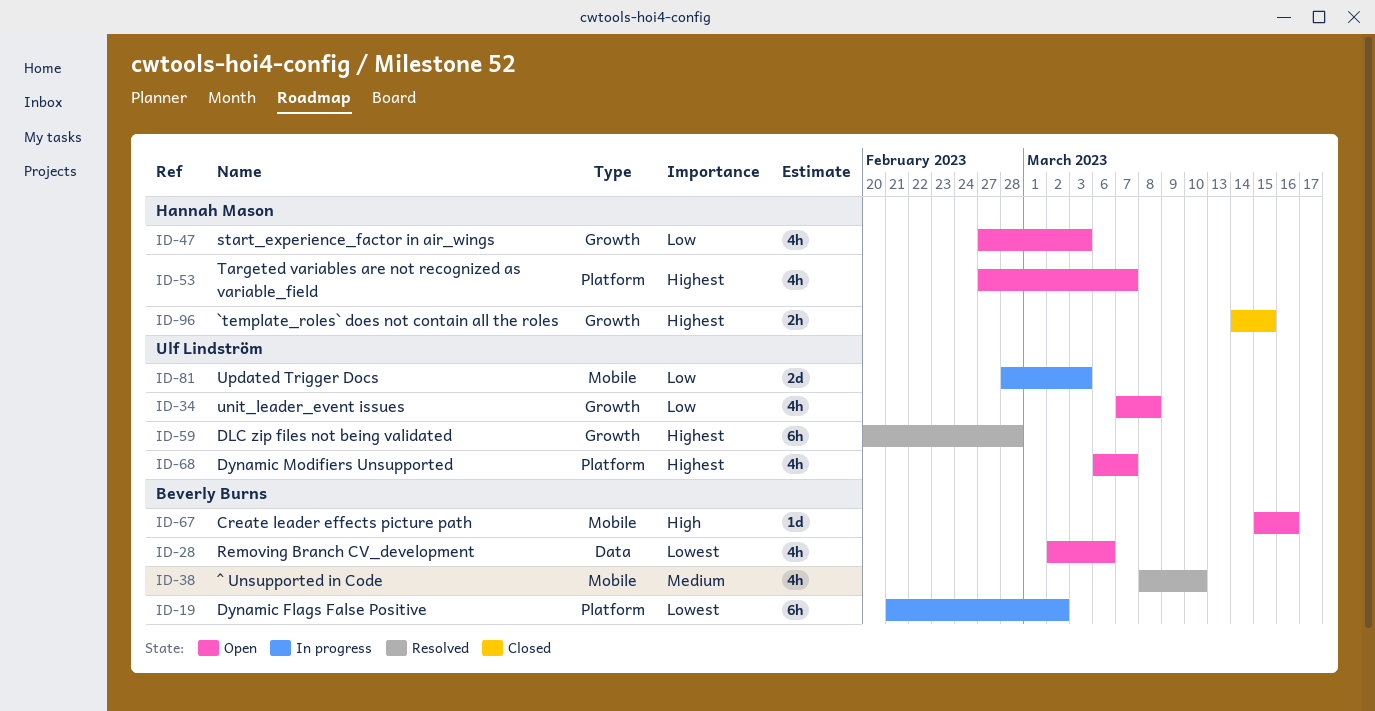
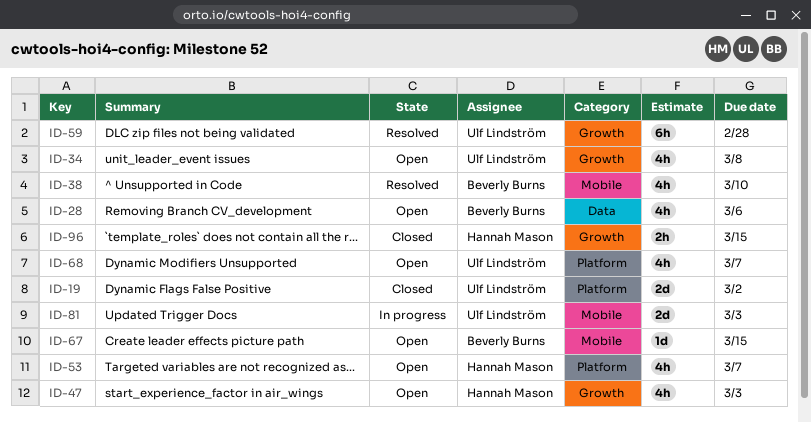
ID-19, status: In progress -> Closed
ID-19, owner: Beverly Burns -> Ulf Lindström
ID-19, estimate: 6h -> 2d
ID-67, due: Mar 16 -> Mar 15

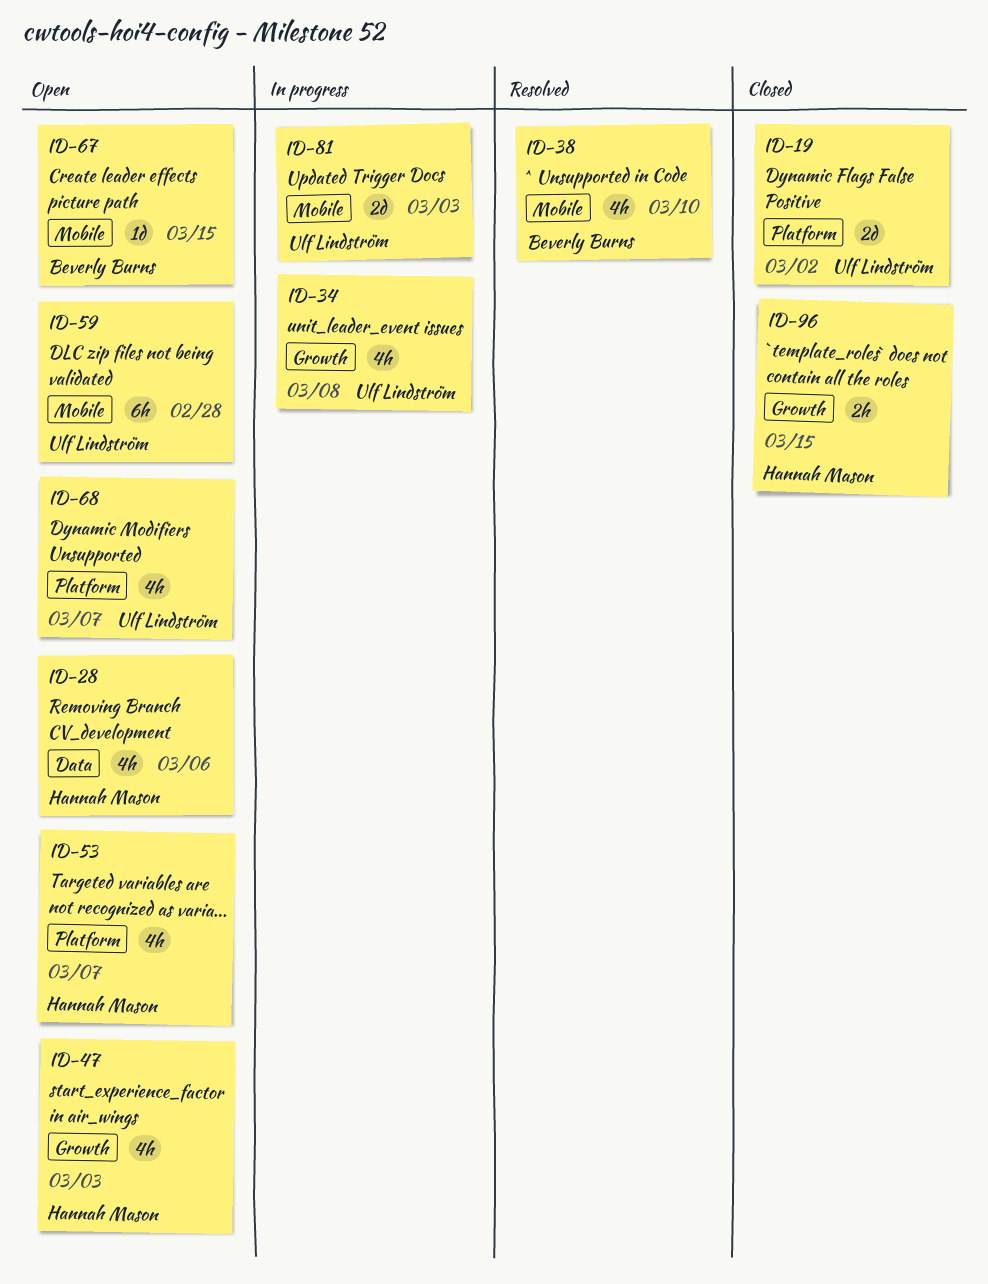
ID-28, owner: Beverly Burns -> Hannah Mason
ID-34, status: Open -> In progress
ID-59, status: Resolved -> Open
ID-59, label: Growth -> Mobile

